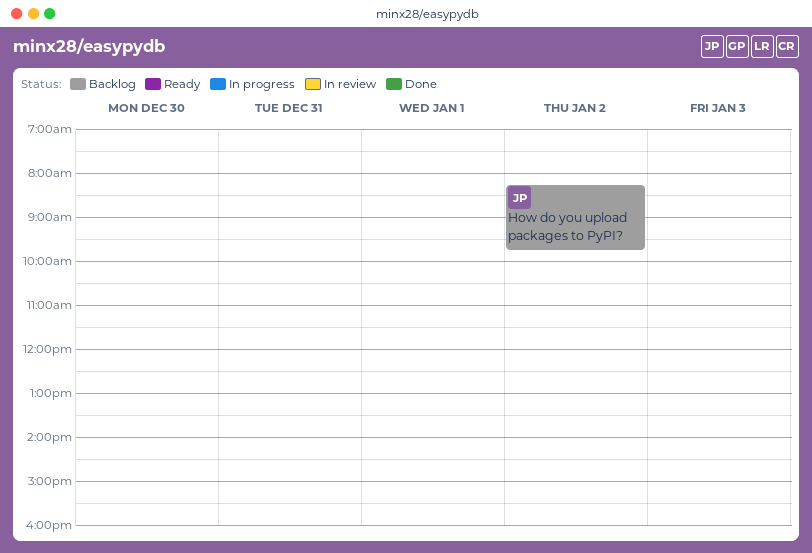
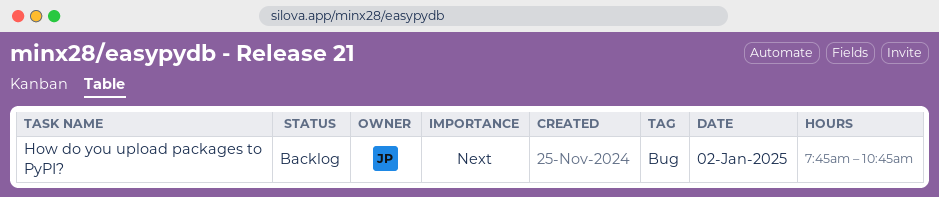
How do you upload packages to PyPI?, begins: 08:15 -> 07:45
How do you upload packages to PyPI?, ends: 09:45 -> 10:45

